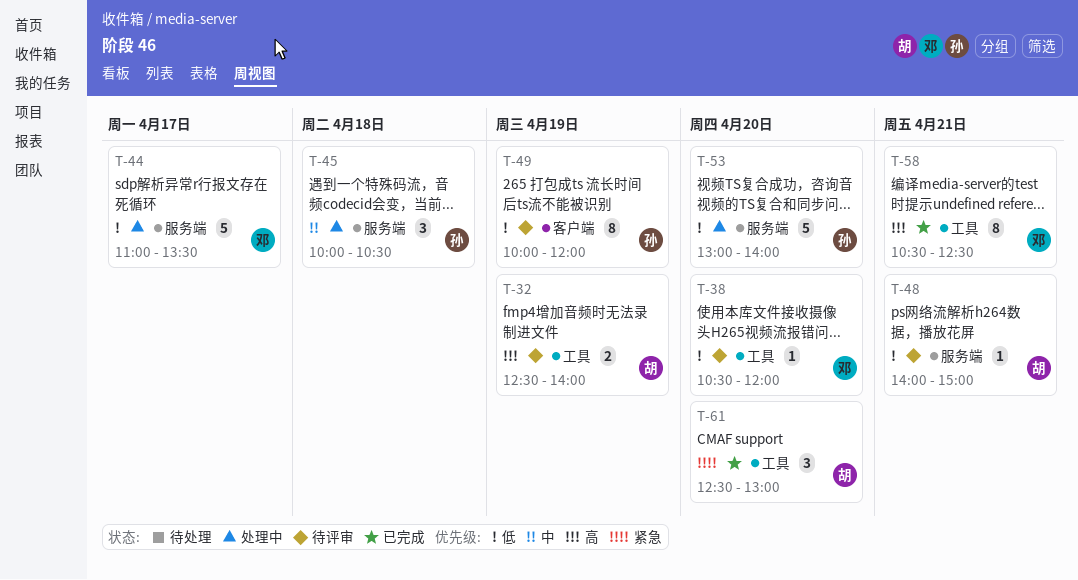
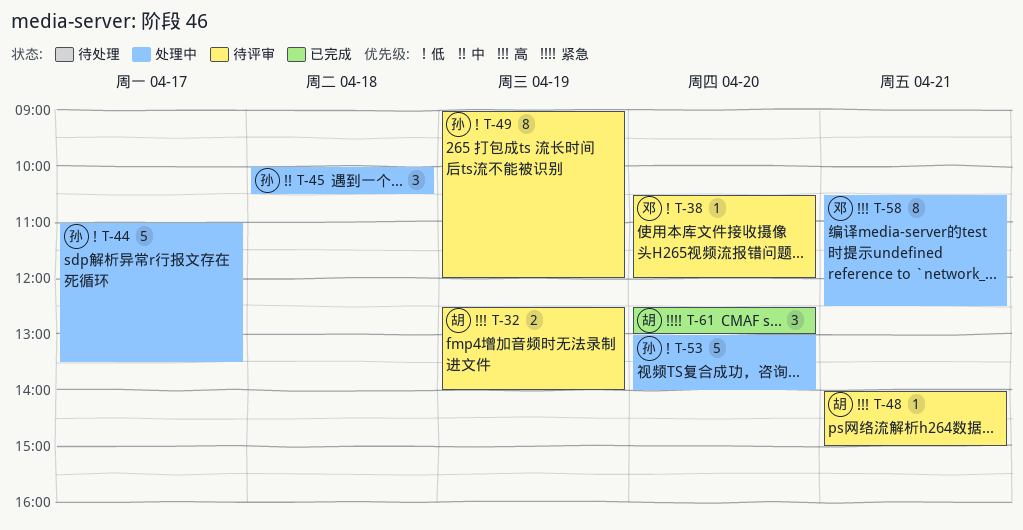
T-44, owner: 邓 -> 孙
T-48, priority: 低 -> 高
T-49, begins: 10:00 -> 09:00
T-58, status: 已完成 -> 处理中

